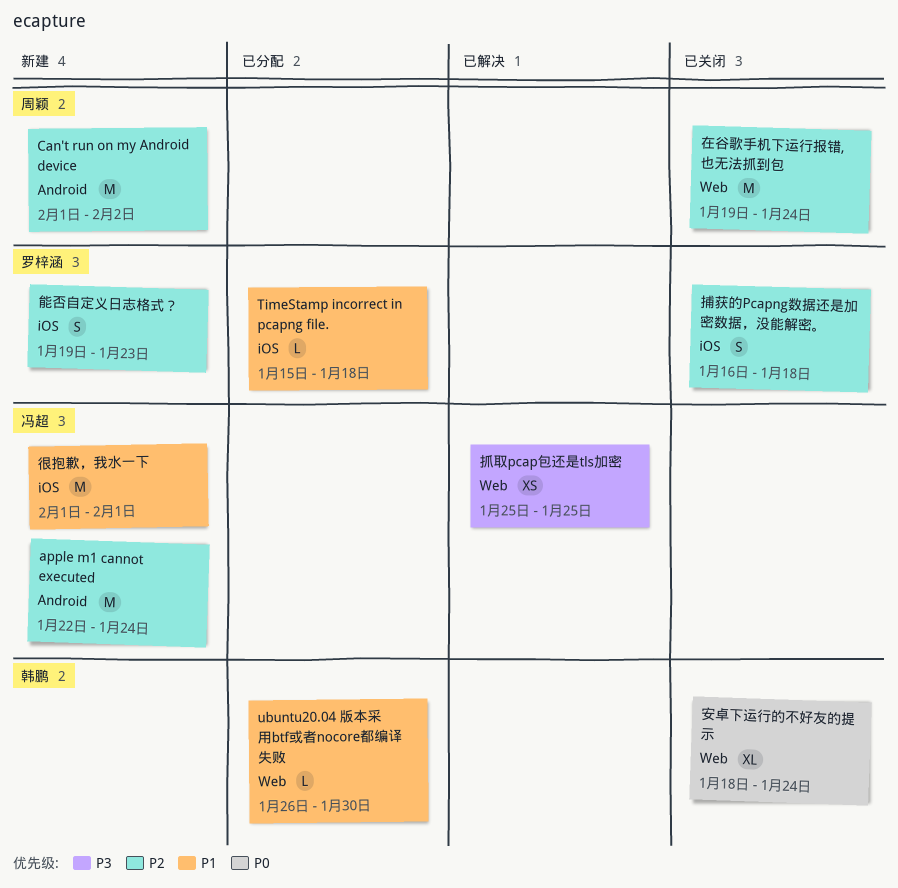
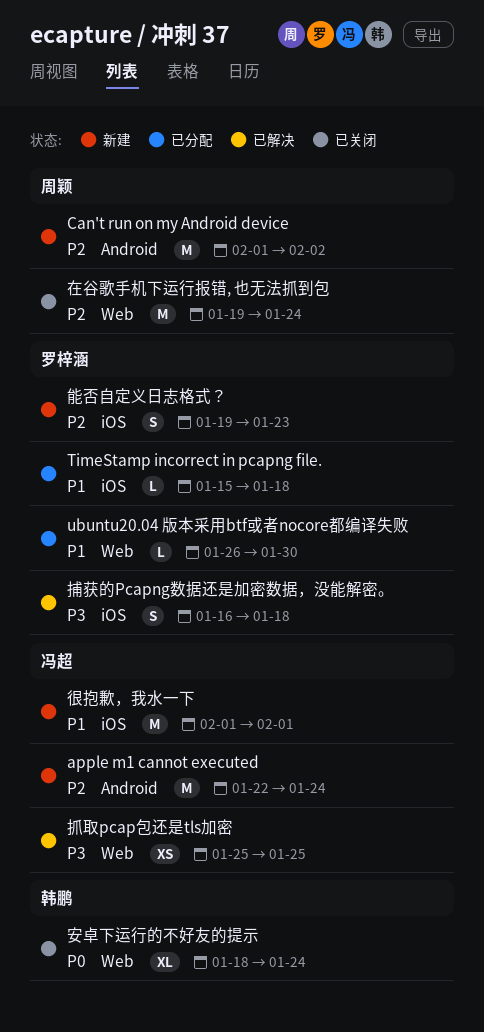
ubuntu20.04 版本采用btf或者nocore都编译失败, owner: 韩鹏 -> 罗梓涵
捕获的Pcapng数据还是加密数据，没能解密。, status: 已关闭 -> 已解决
捕获的Pcapng数据还是加密数据，没能解密。, priority: P2 -> P3

